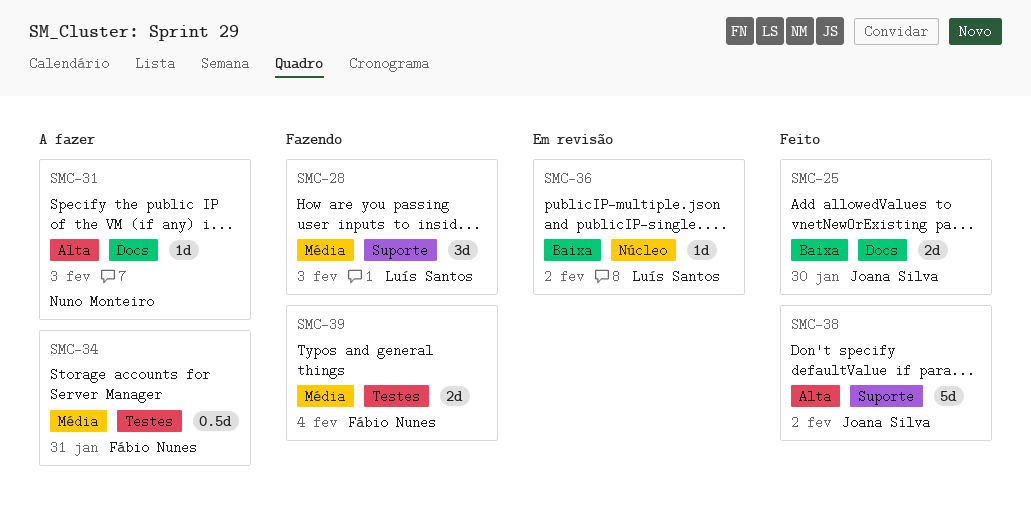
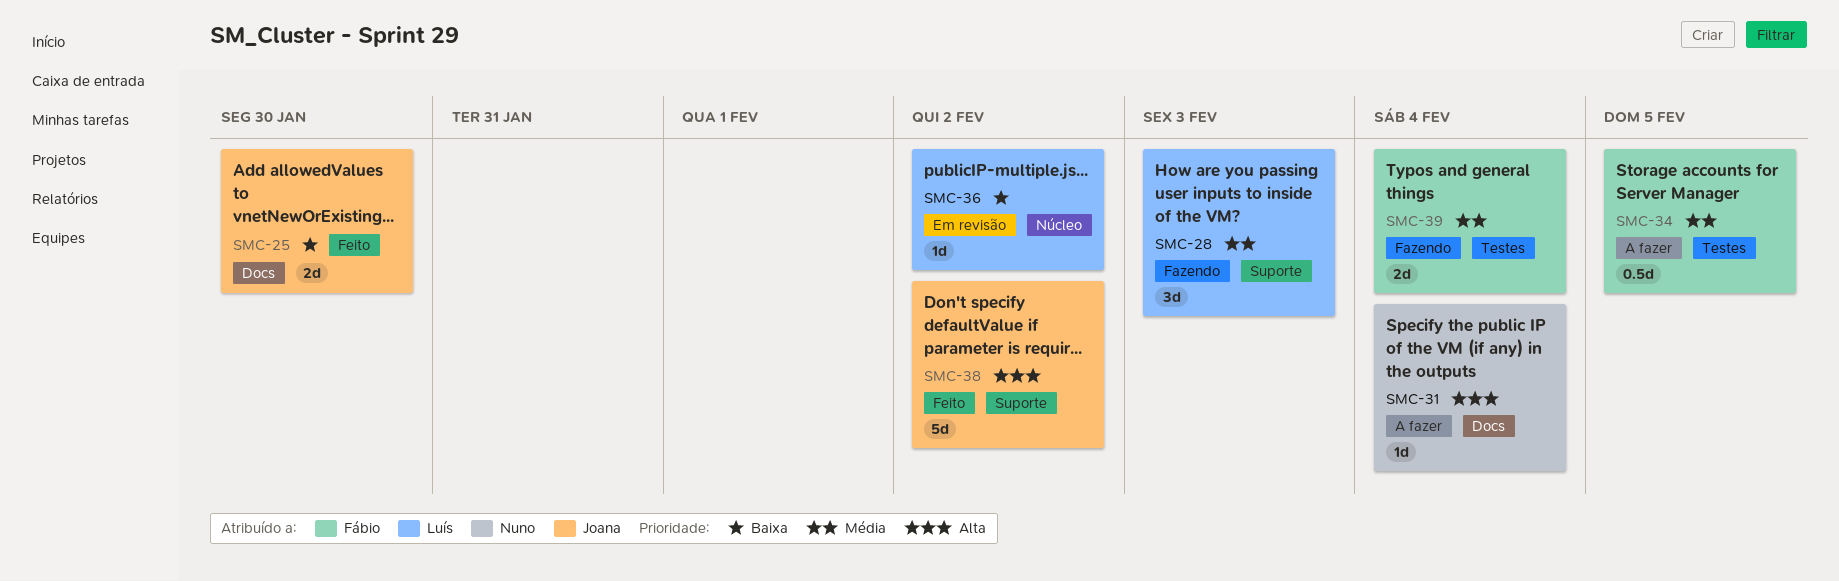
SMC-31, due: Feb 3 -> Feb 4
SMC-34, due: Jan 31 -> Feb 5

